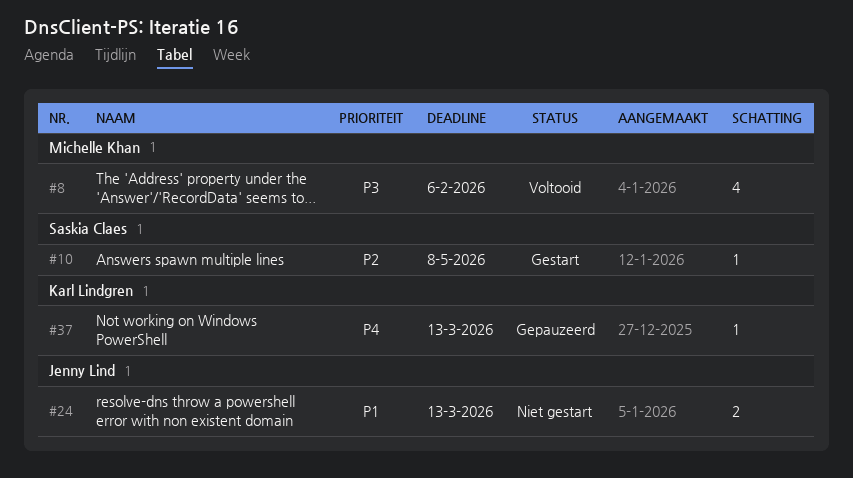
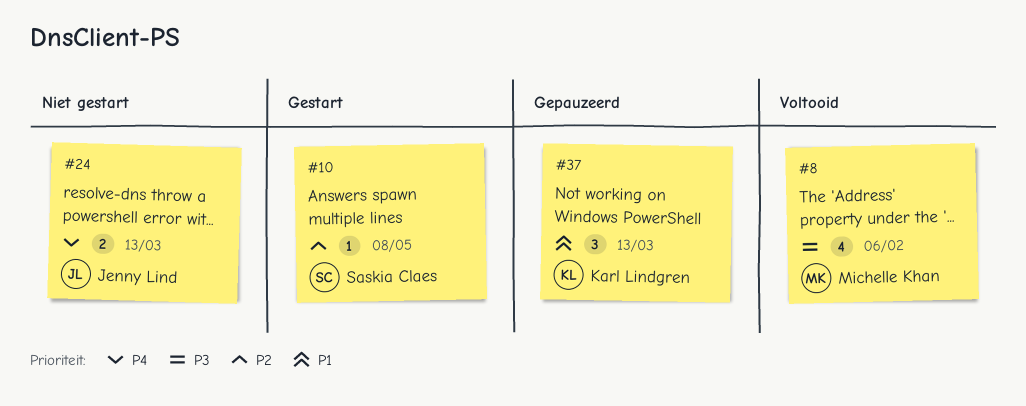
#24, priority: P1 -> P4
#37, priority: P4 -> P1
#37, estimate: 1 -> 3

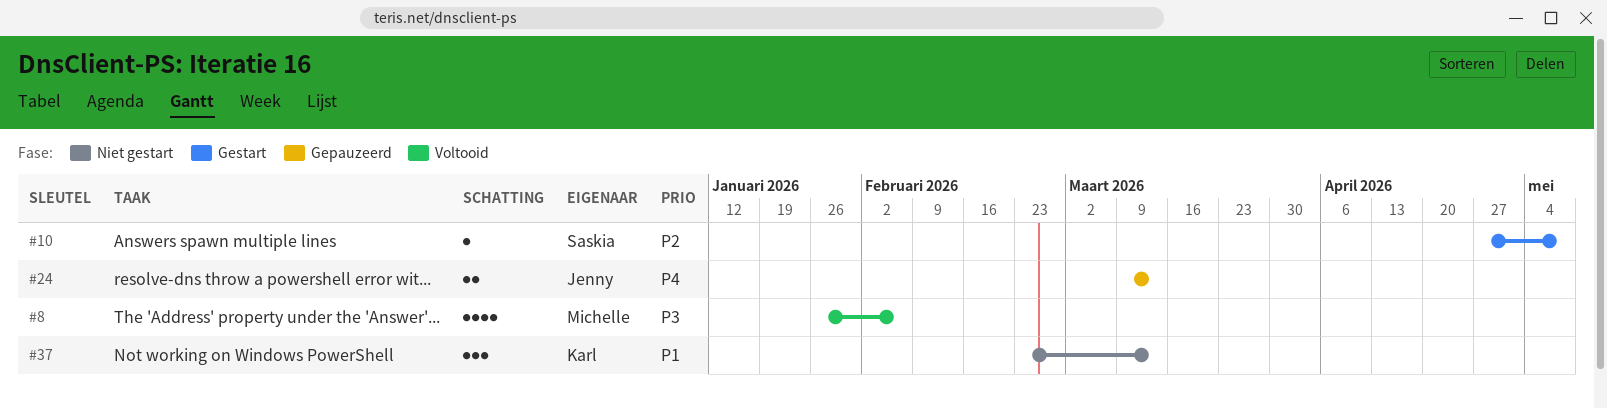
#24, status: Niet gestart -> Gepauzeerd
#37, status: Gepauzeerd -> Niet gestart

